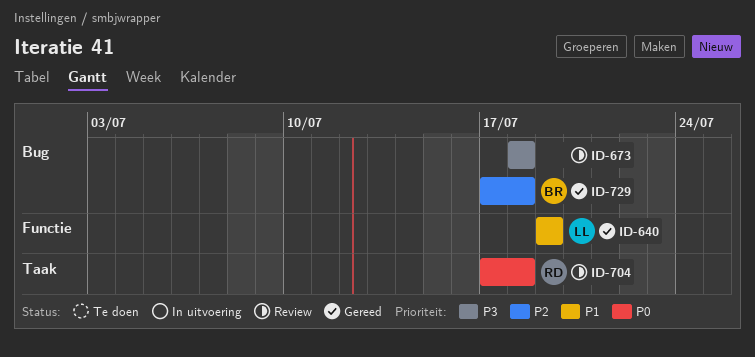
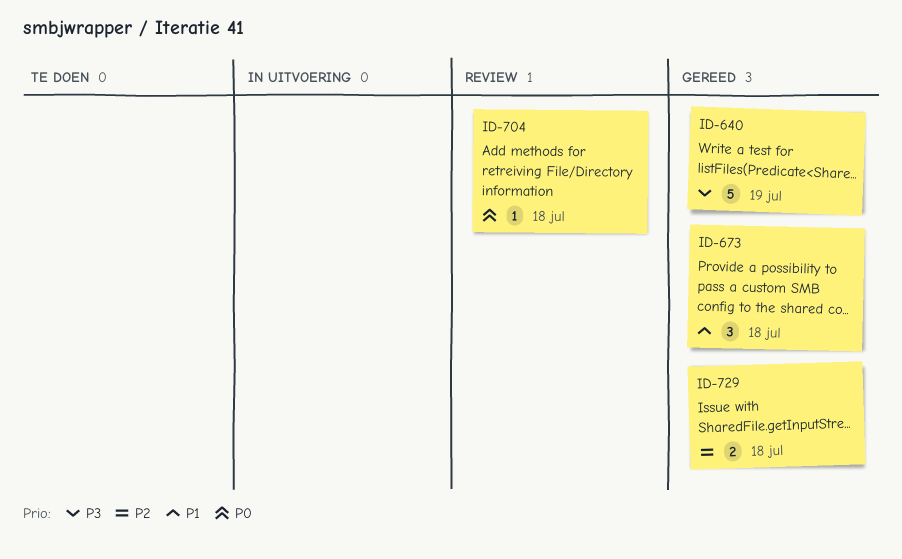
ID-640, priority: P1 -> P3
ID-673, status: Review -> Gereed
ID-673, priority: P3 -> P1

